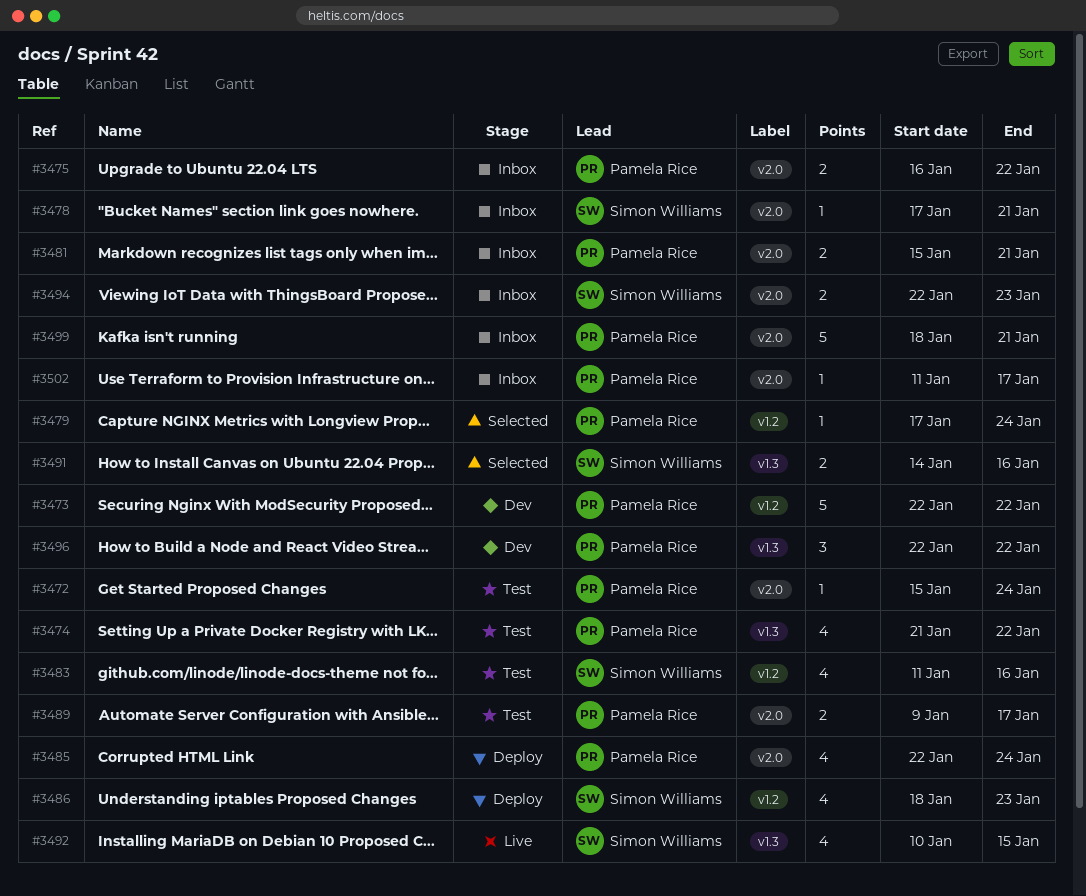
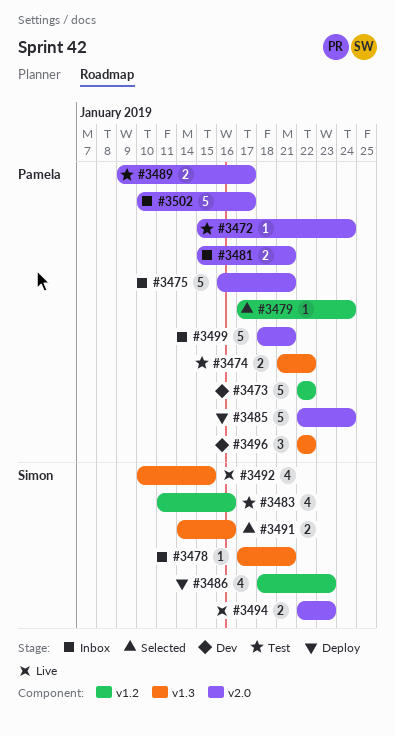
#3474, estimate: 4 -> 2
#3475, estimate: 2 -> 5
#3475, due: Jan 22 -> Jan 21
#3478, label: v2.0 -> v1.3
#3485, estimate: 4 -> 5
#3494, status: Inbox -> Live
#3502, estimate: 1 -> 5
#3502, start: Jan 11 -> Jan 10

